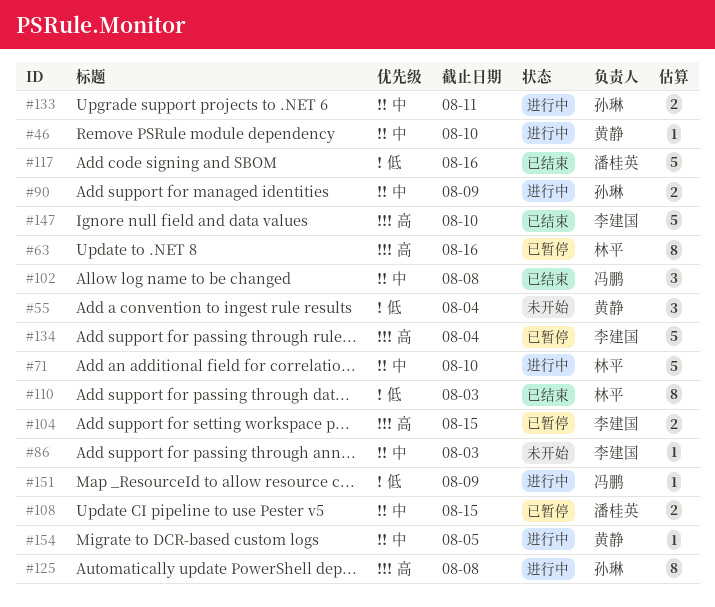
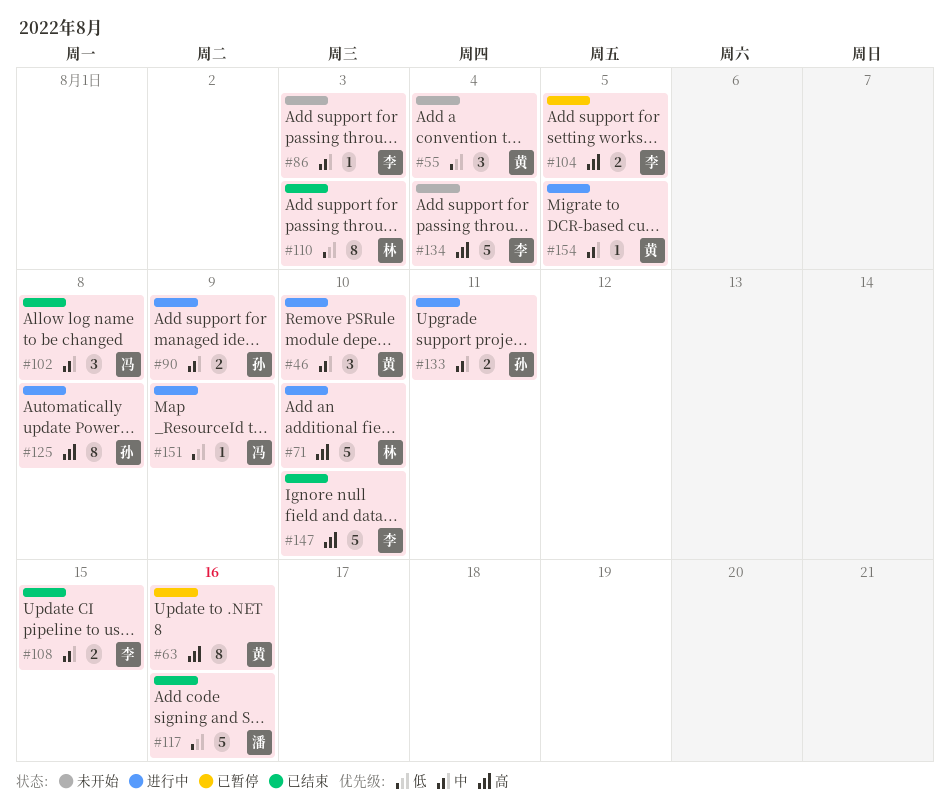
#46, estimate: 1 -> 3
#63, owner: 林平 -> 黄静
#71, priority: 中 -> 高
#104, due: Aug 15 -> Aug 5
#108, status: 已暂停 -> 已结束
#108, owner: 潘桂英 -> 李建国
#134, status: 已暂停 -> 未开始

